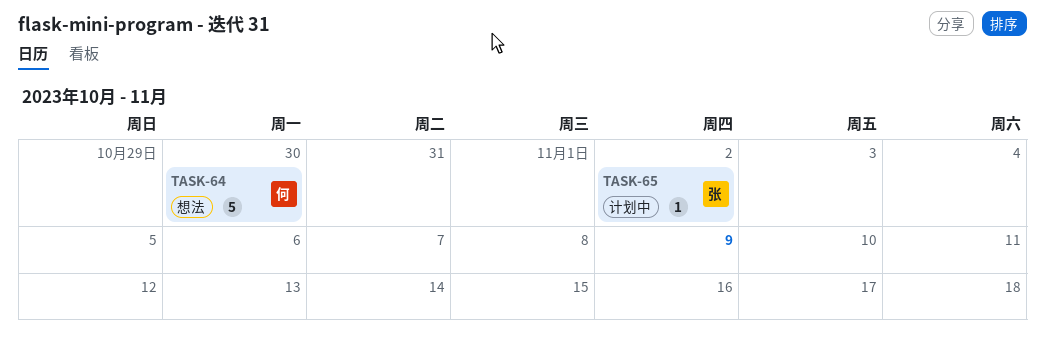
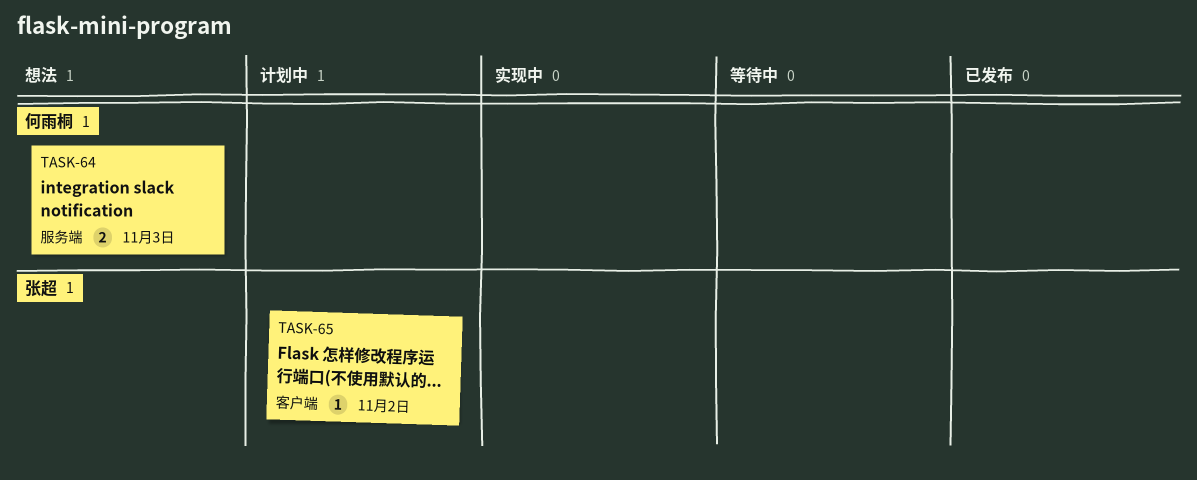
TASK-64, estimate: 5 -> 2
TASK-64, due: Oct 30 -> Nov 3

